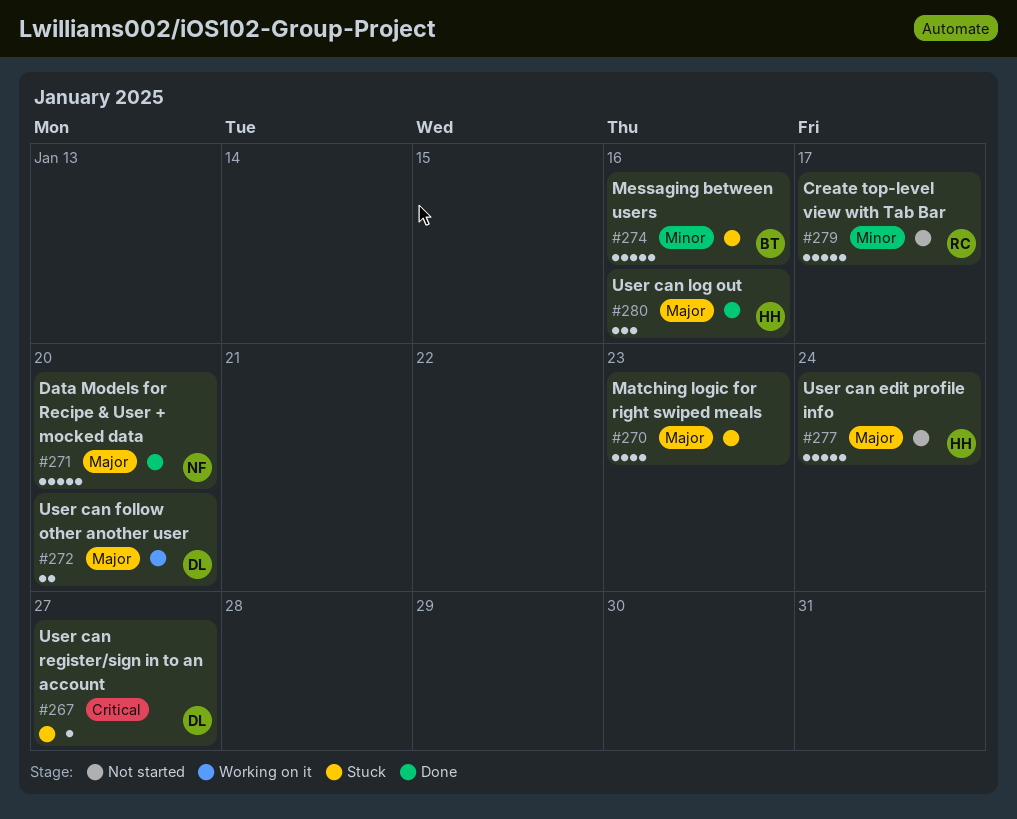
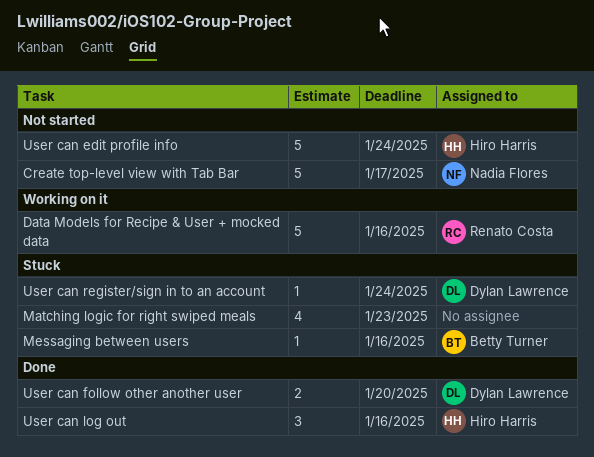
Create top-level view with Tab Bar, owner: Renato Costa -> Nadia Flores
Data Models for Recipe & User + mocked data, status: Done -> Working on it
Data Models for Recipe & User + mocked data, owner: Nadia Flores -> Renato Costa
Data Models for Recipe & User + mocked data, due: Jan 20 -> Jan 16
Messaging between users, estimate: 5 -> 1
User can follow other another user, status: Working on it -> Done
User can register/sign in to an account, due: Jan 27 -> Jan 24

